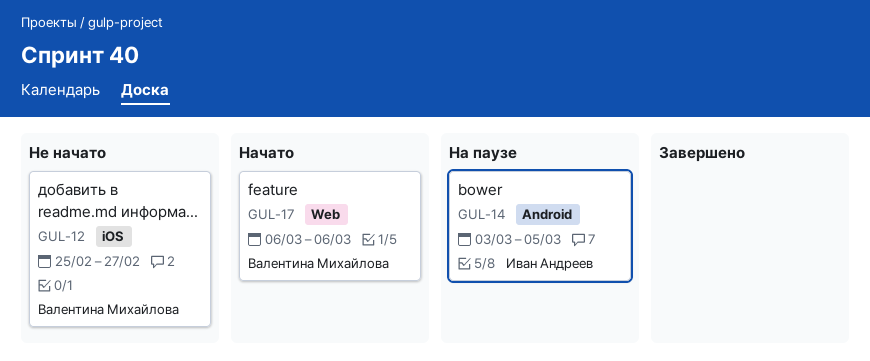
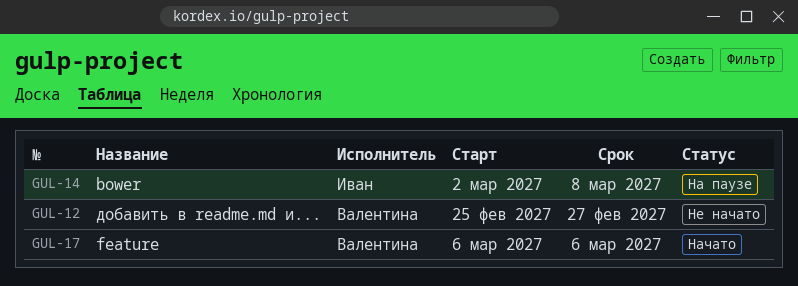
GUL-14, start: Mar 3 -> Mar 2
GUL-14, due: Mar 5 -> Mar 8

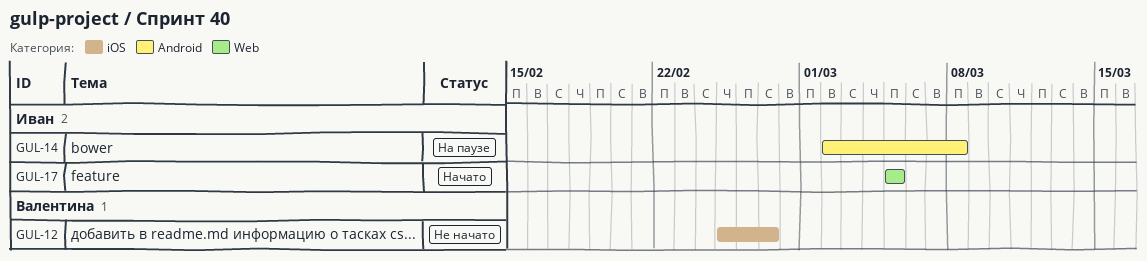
GUL-17, owner: Валентина -> Иван
GUL-17, start: Mar 6 -> Mar 5
GUL-17, due: Mar 6 -> Mar 5

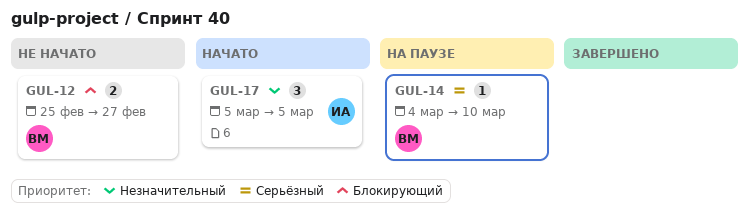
GUL-14, owner: Иван -> Валентина
GUL-14, start: Mar 2 -> Mar 4
GUL-14, due: Mar 8 -> Mar 10

